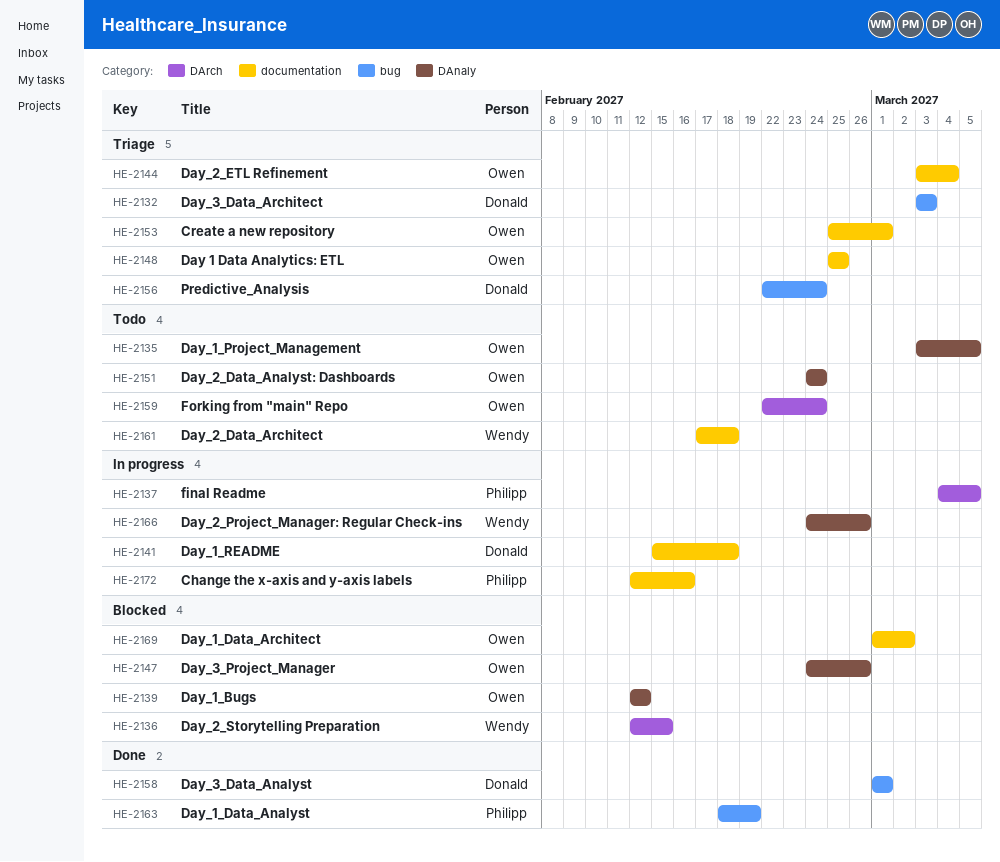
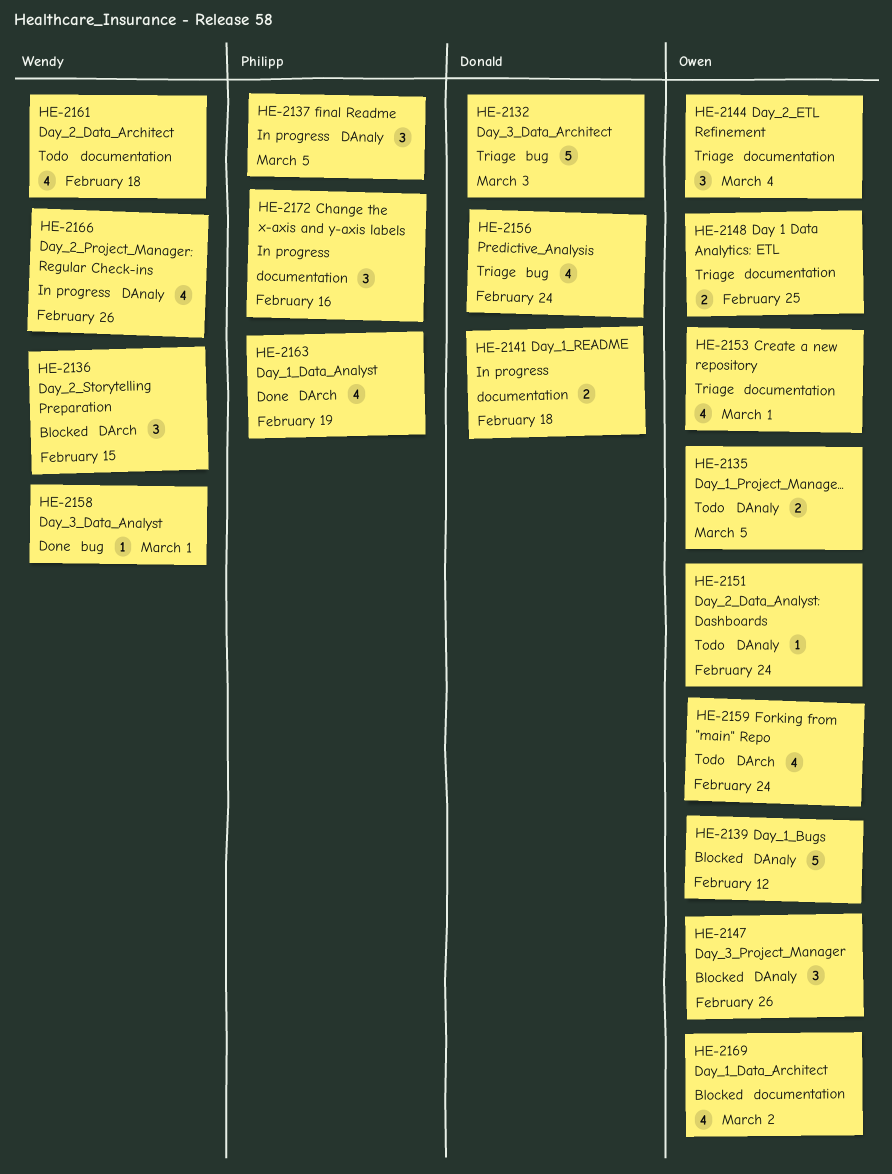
HE-2137, label: DArch -> DAnaly
HE-2158, owner: Donald -> Wendy
HE-2163, label: bug -> DArch

